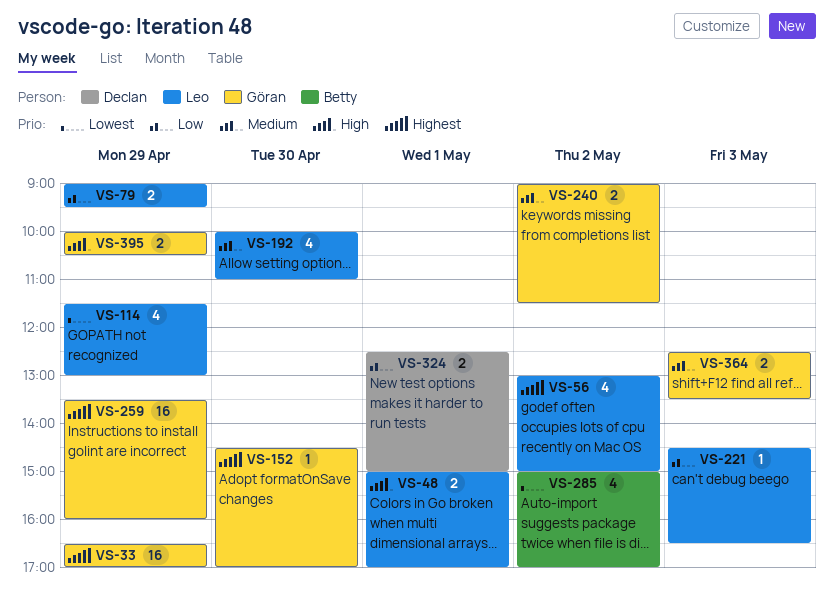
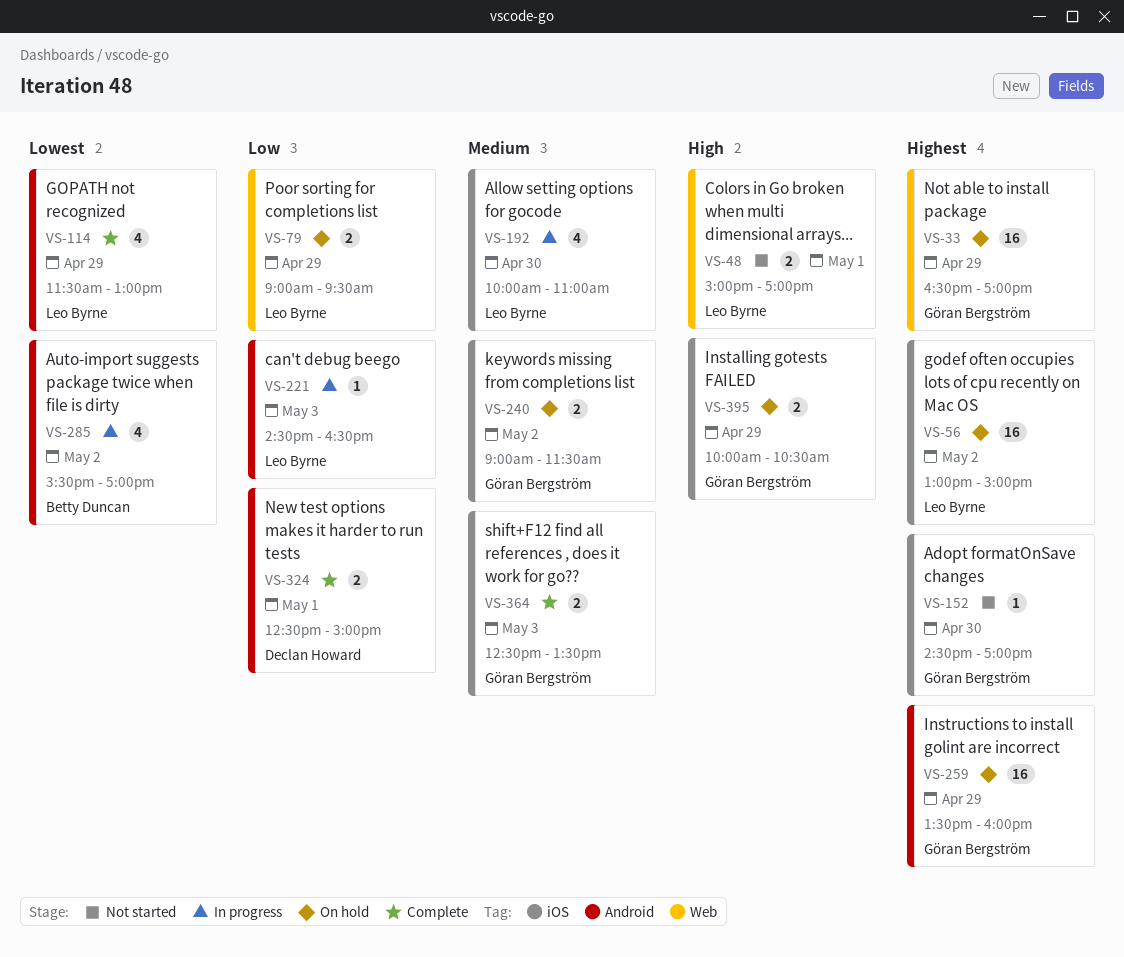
VS-56, estimate: 4 -> 16
VS-285, begins: 15:00 -> 15:30

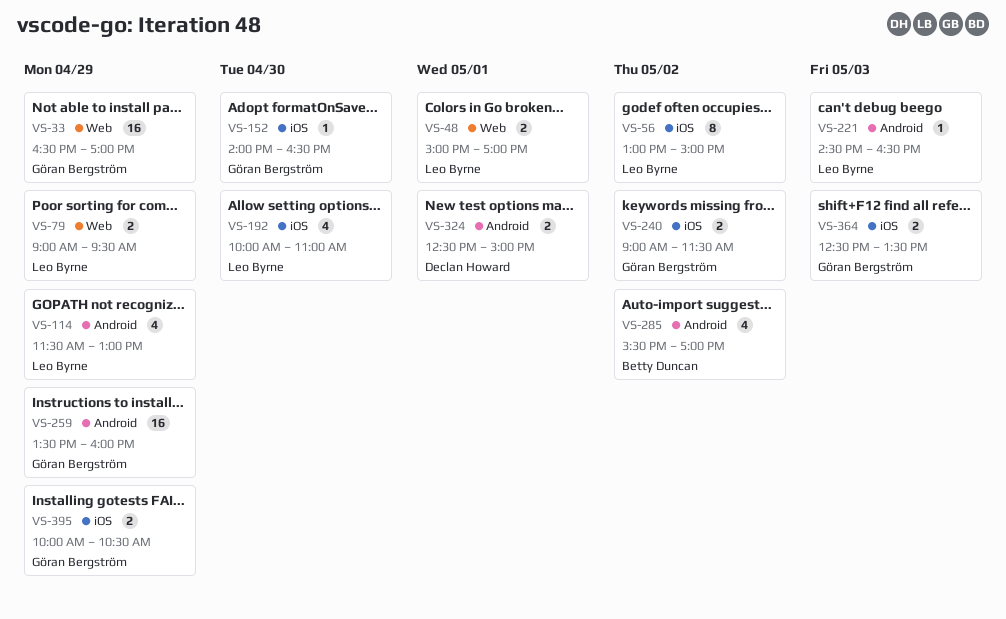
VS-56, estimate: 16 -> 8
VS-152, begins: 14:30 -> 14:00
VS-152, ends: 17:00 -> 16:30

